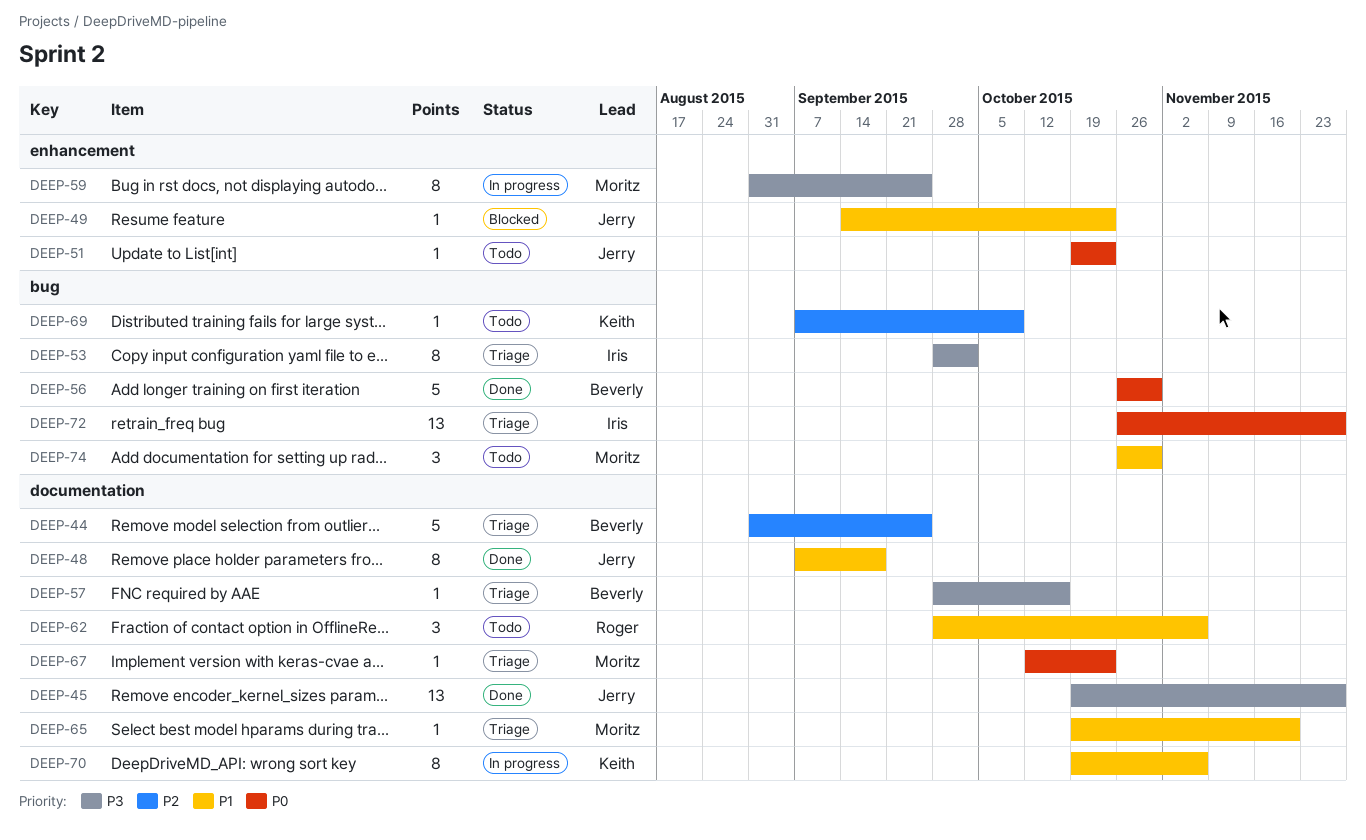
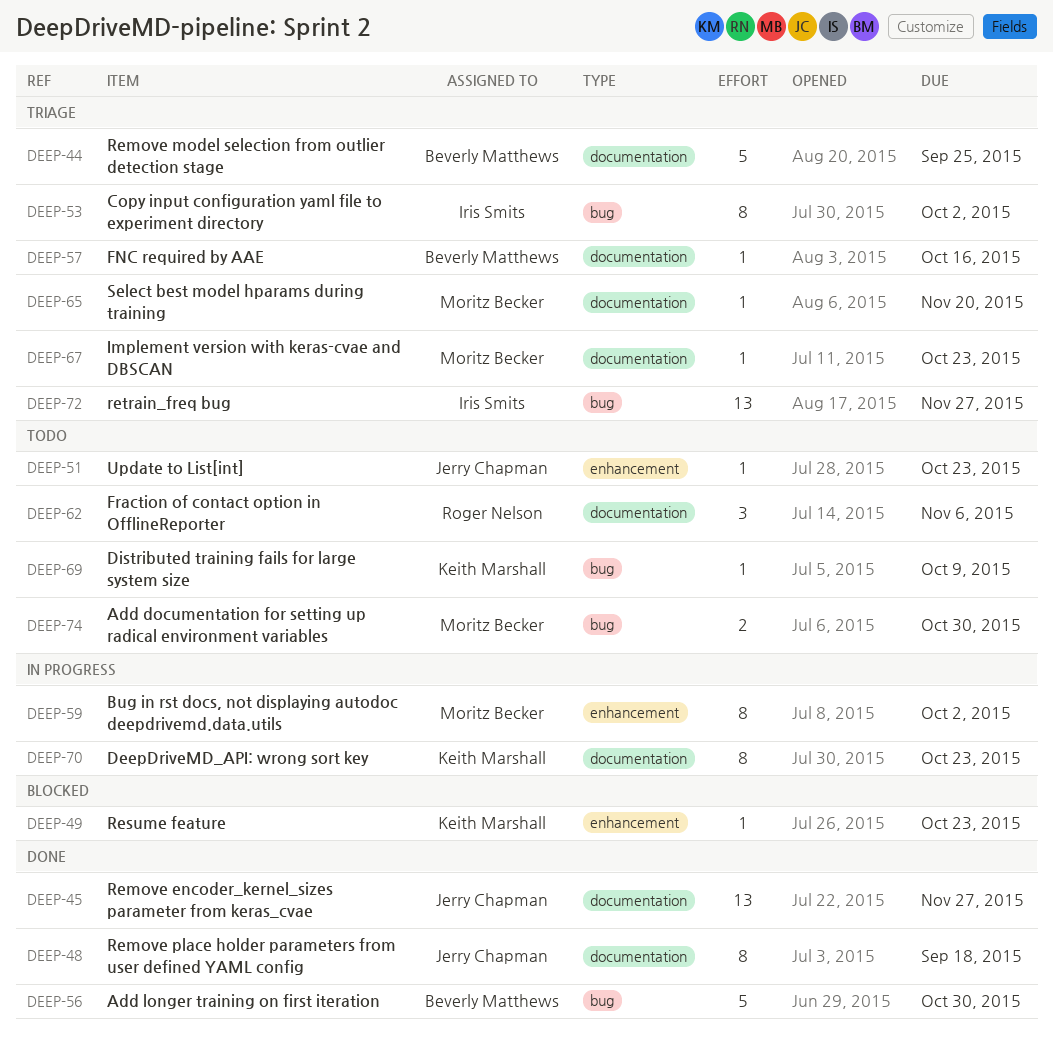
DEEP-49, owner: Jerry Chapman -> Keith Marshall
DEEP-59, due: Sep 25 -> Oct 2
DEEP-70, due: Nov 6 -> Oct 23
DEEP-74, estimate: 3 -> 2

